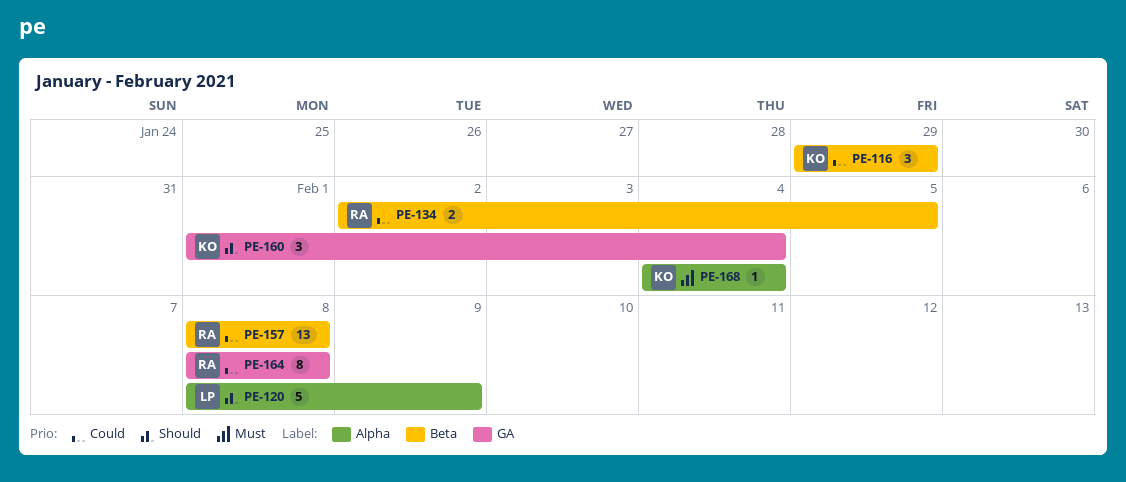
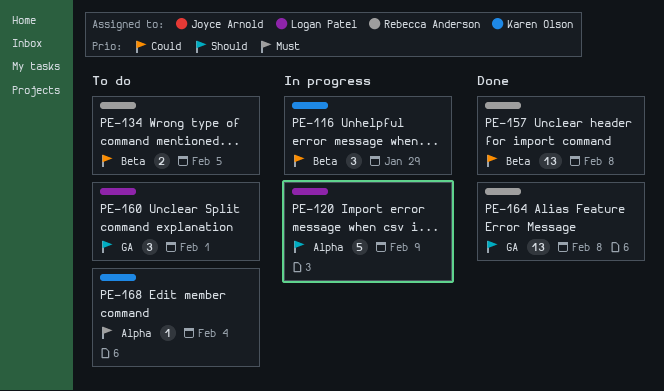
PE-160, owner: Karen Olson -> Logan Patel
PE-160, due: Feb 4 -> Feb 1
PE-164, priority: Could -> Should
PE-164, estimate: 8 -> 13

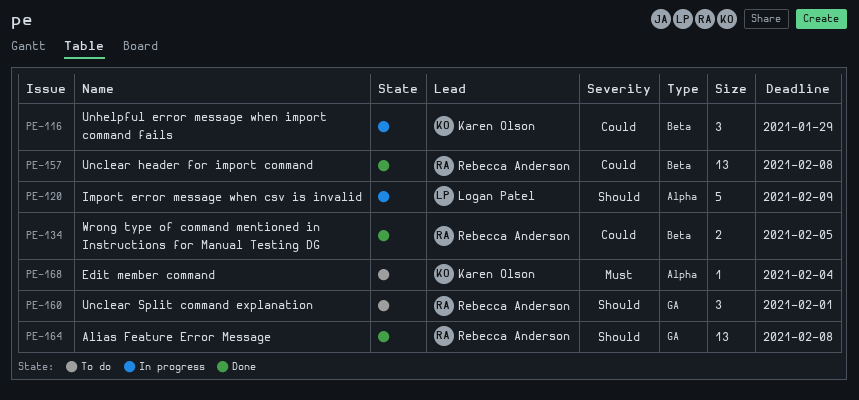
PE-134, status: To do -> Done
PE-160, owner: Logan Patel -> Rebecca Anderson

